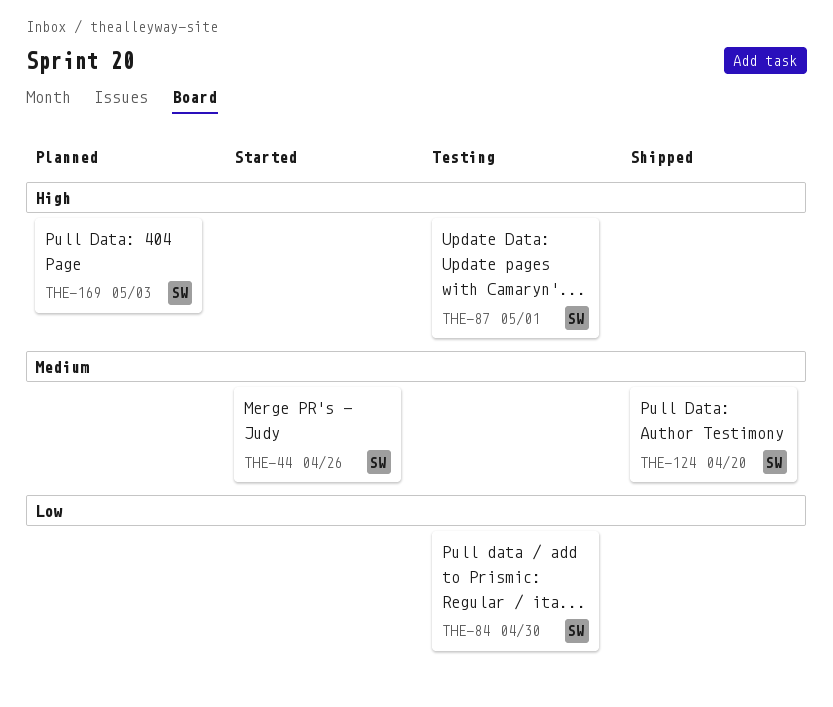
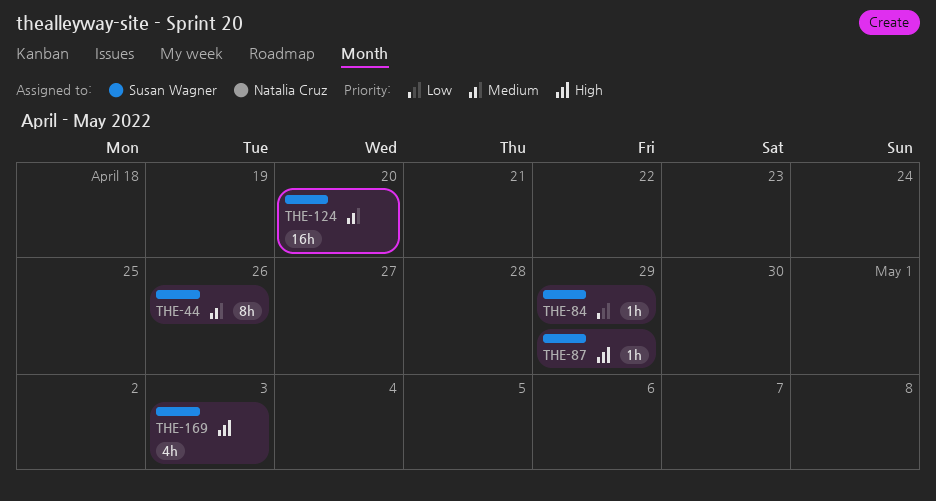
THE-84, due: Apr 30 -> Apr 29
THE-87, due: May 1 -> Apr 29

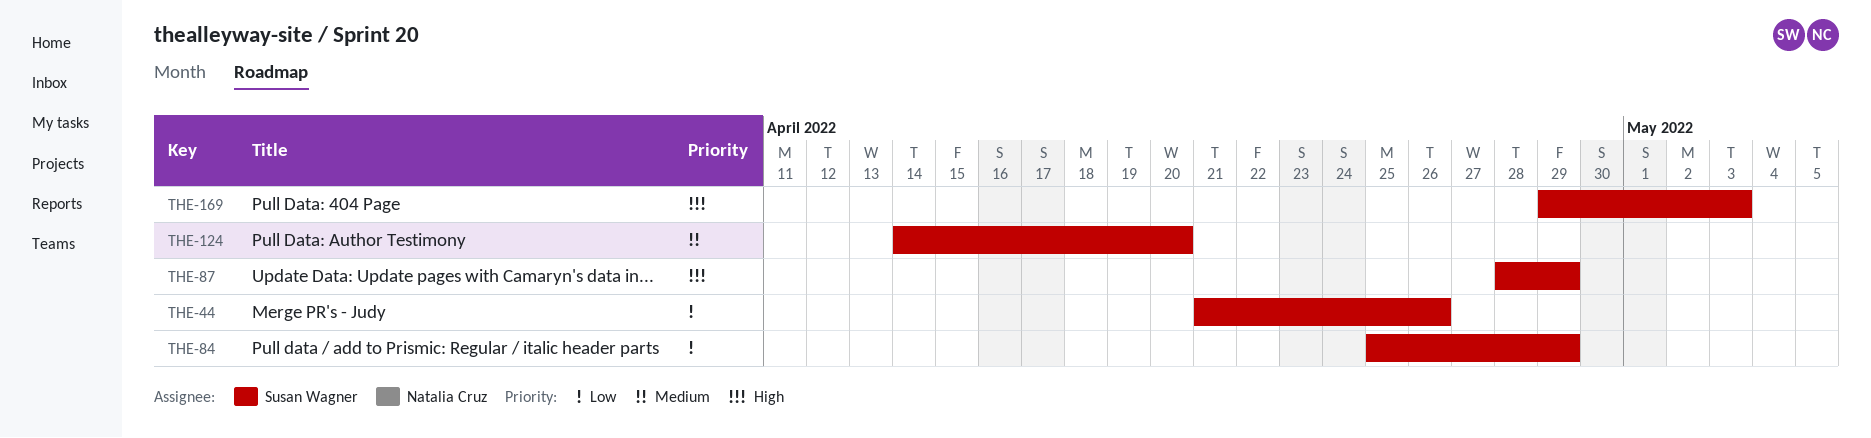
THE-44, priority: Medium -> Low

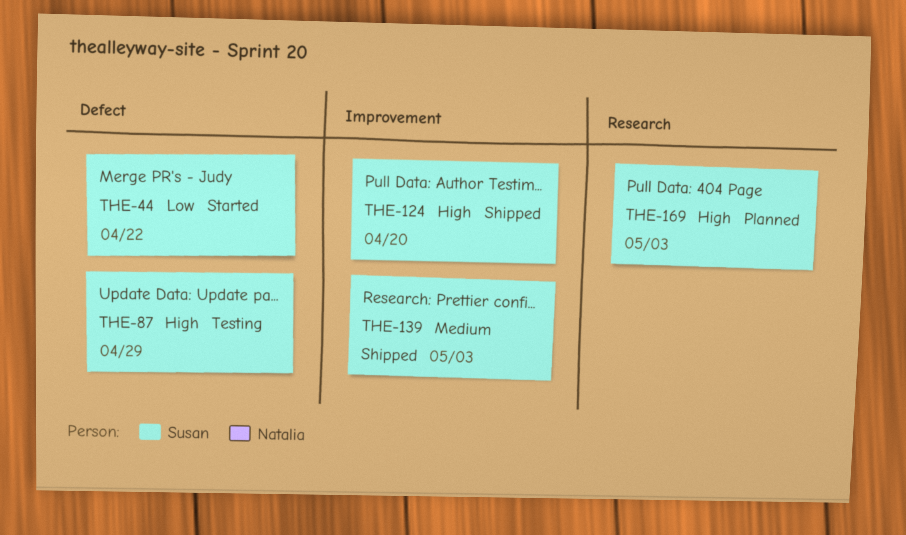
THE-44, due: Apr 26 -> Apr 22
THE-84: present -> none
THE-124, priority: Medium -> High
THE-139: none -> present

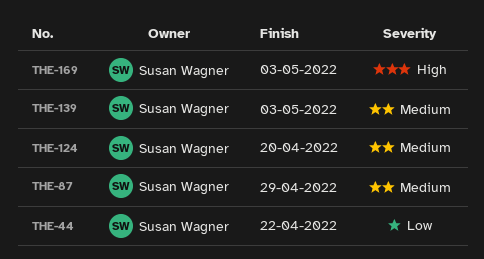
THE-87, priority: High -> Medium
THE-124, priority: High -> Medium

